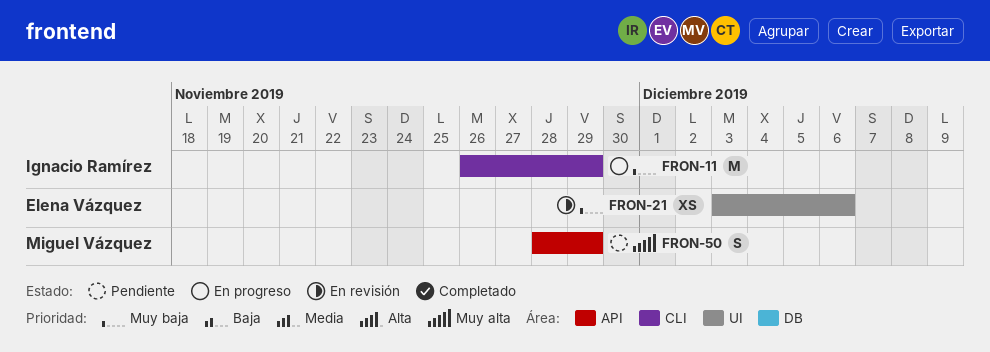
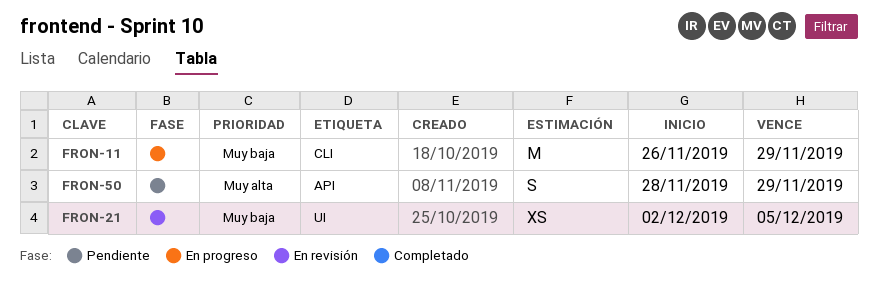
FRON-21, start: Dec 3 -> Dec 2
FRON-21, due: Dec 6 -> Dec 5

